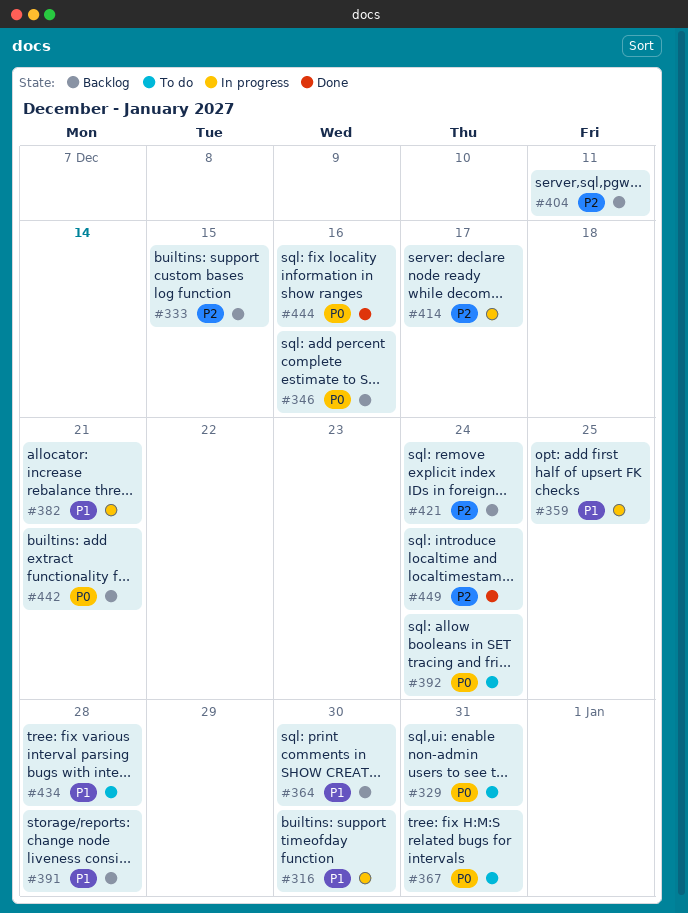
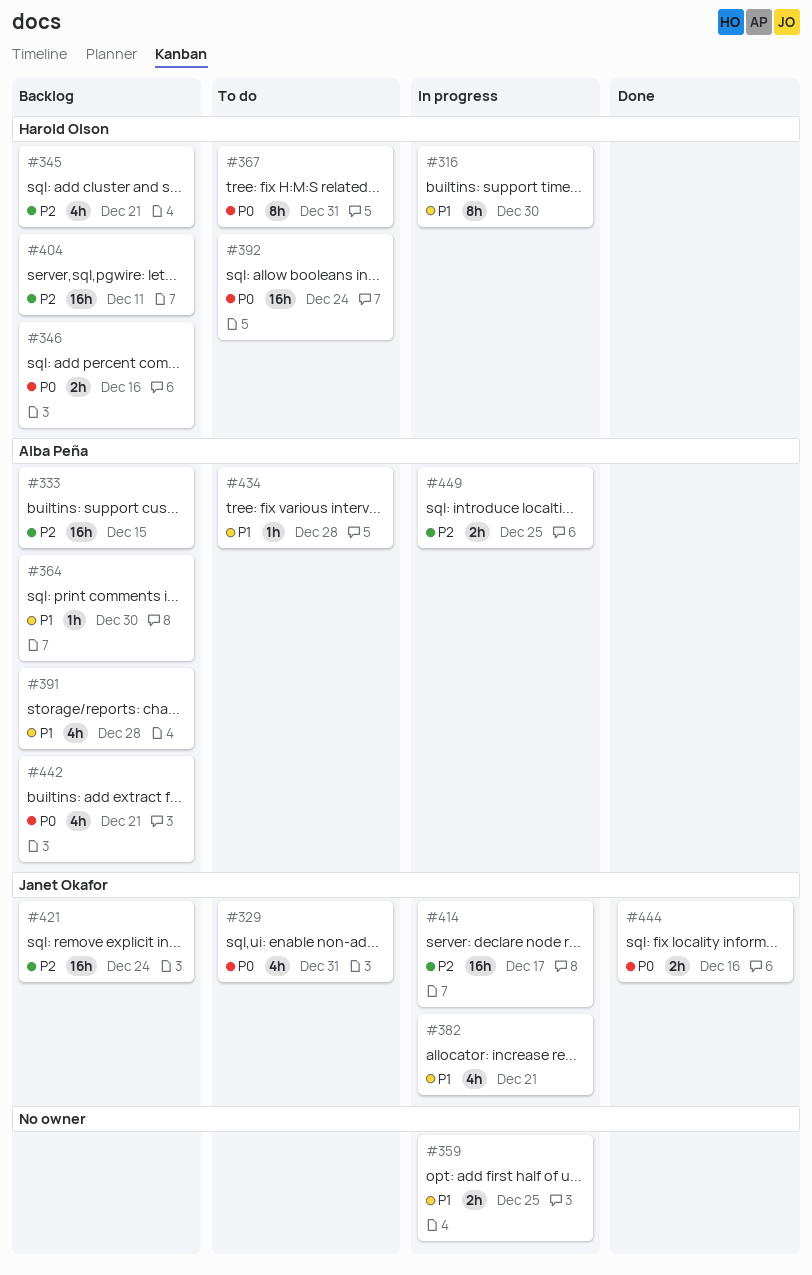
#345: none -> present
#449, status: Done -> In progress
#449, due: Dec 24 -> Dec 25

